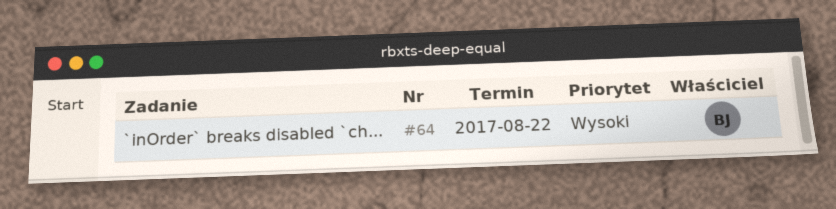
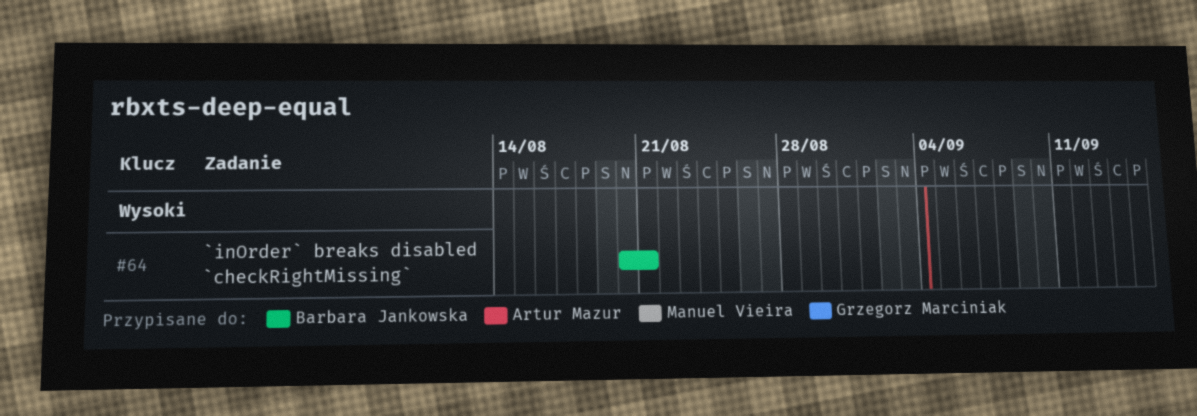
#64, due: Aug 22 -> Aug 21

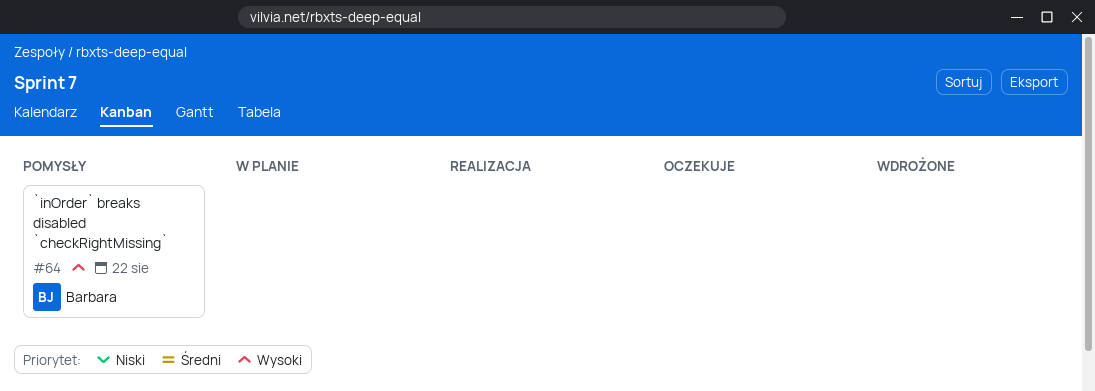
#64, due: Aug 21 -> Aug 22

